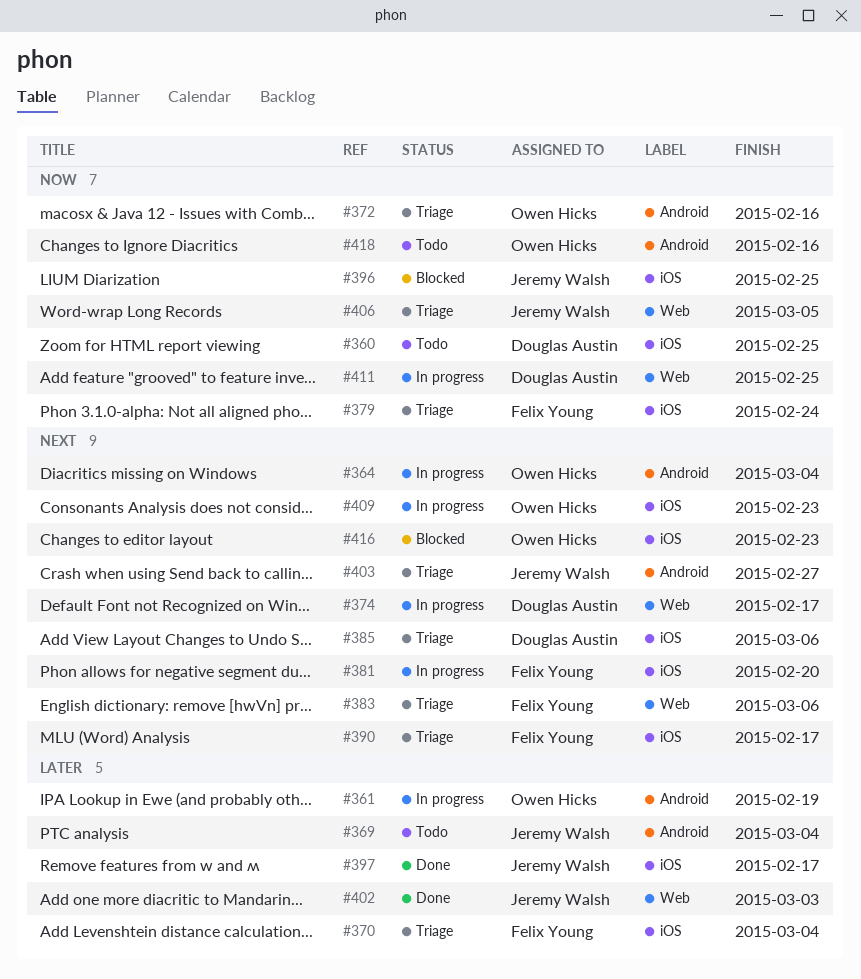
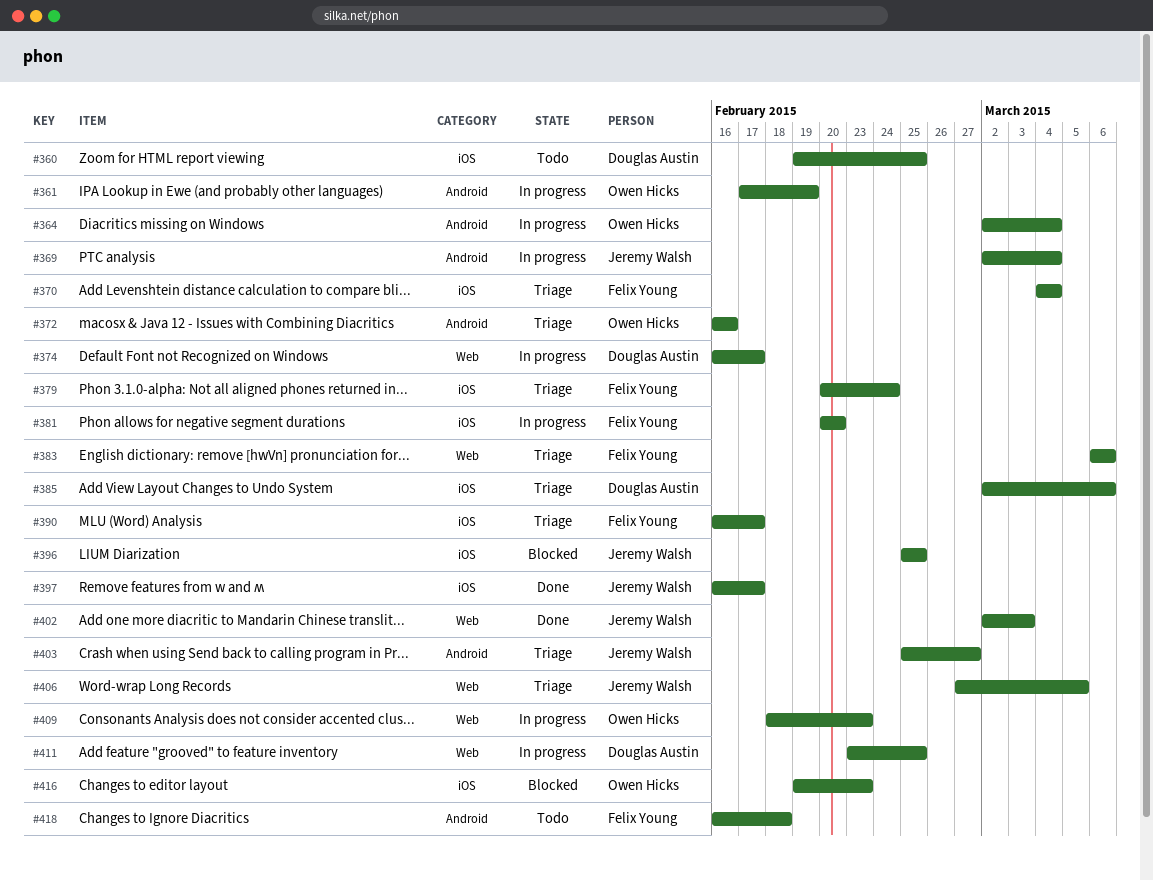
#369, status: Todo -> In progress
#409, label: iOS -> Web
#418, owner: Owen Hicks -> Felix Young
#418, due: Feb 16 -> Feb 18

